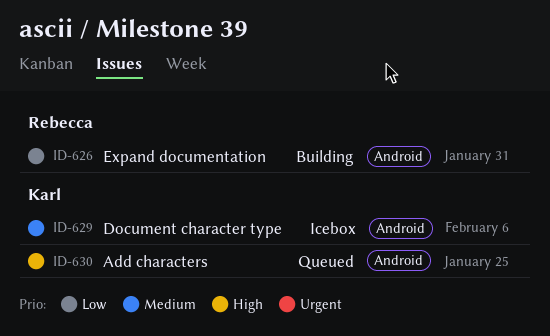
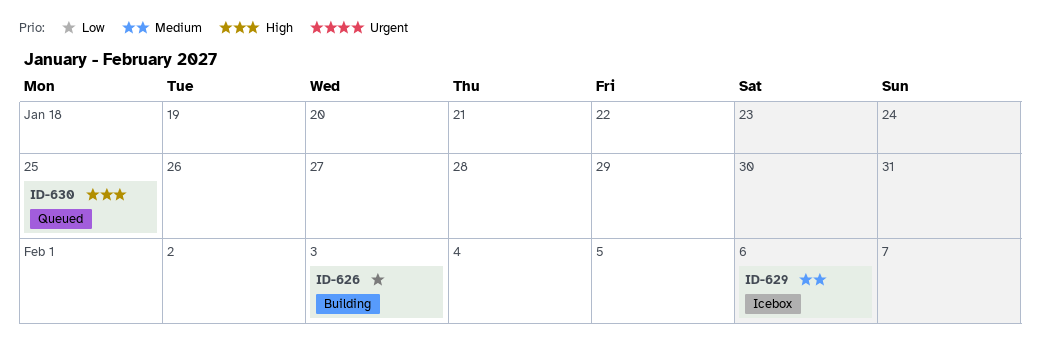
ID-626, due: Jan 31 -> Feb 3

